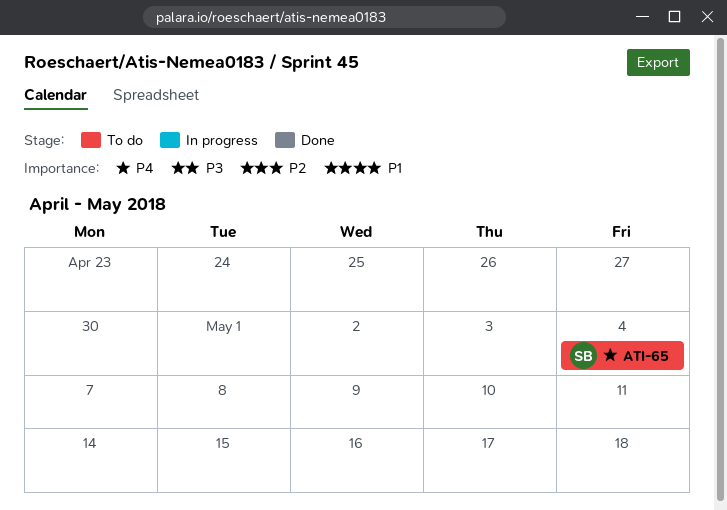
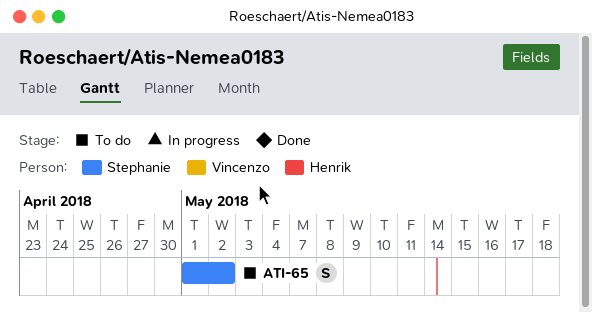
ATI-65, start: May 4 -> May 1
ATI-65, due: May 4 -> May 2

